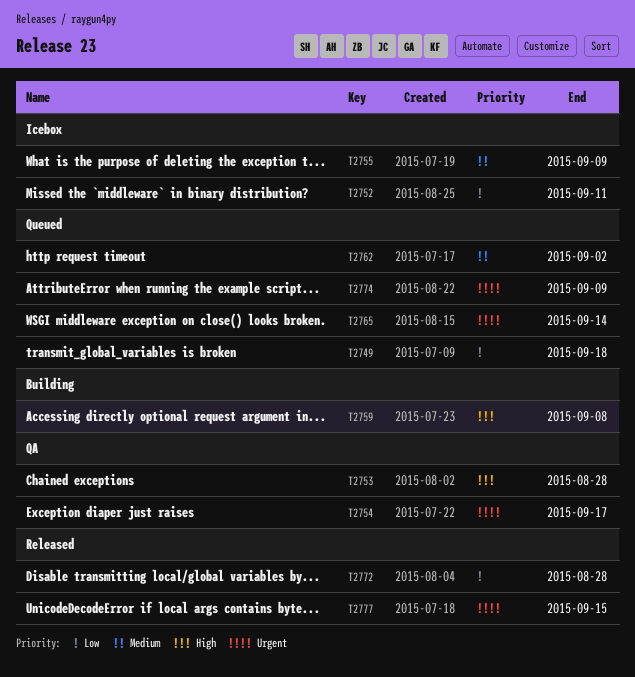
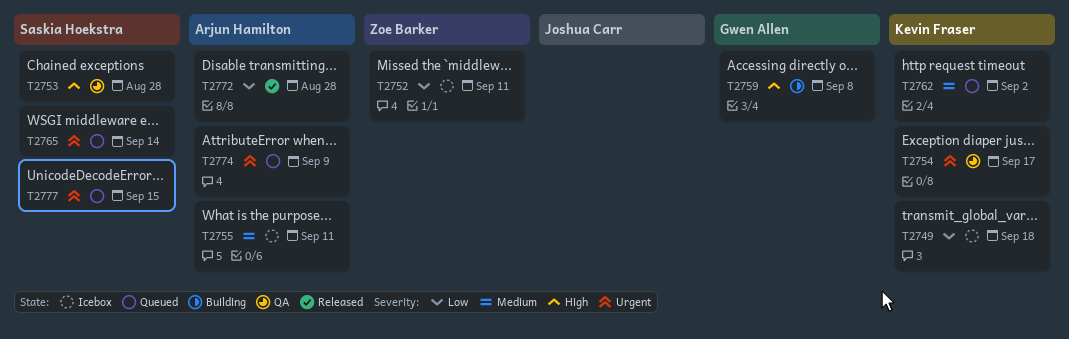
T2749, status: Queued -> Icebox
T2755, due: Sep 9 -> Sep 11
T2777, status: Released -> Queued

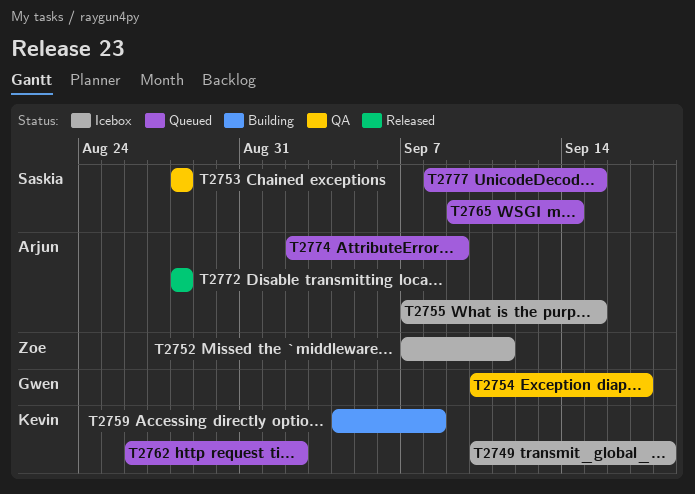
T2754, owner: Kevin Fraser -> Gwen Allen
T2755, due: Sep 11 -> Sep 15
T2759, owner: Gwen Allen -> Kevin Fraser

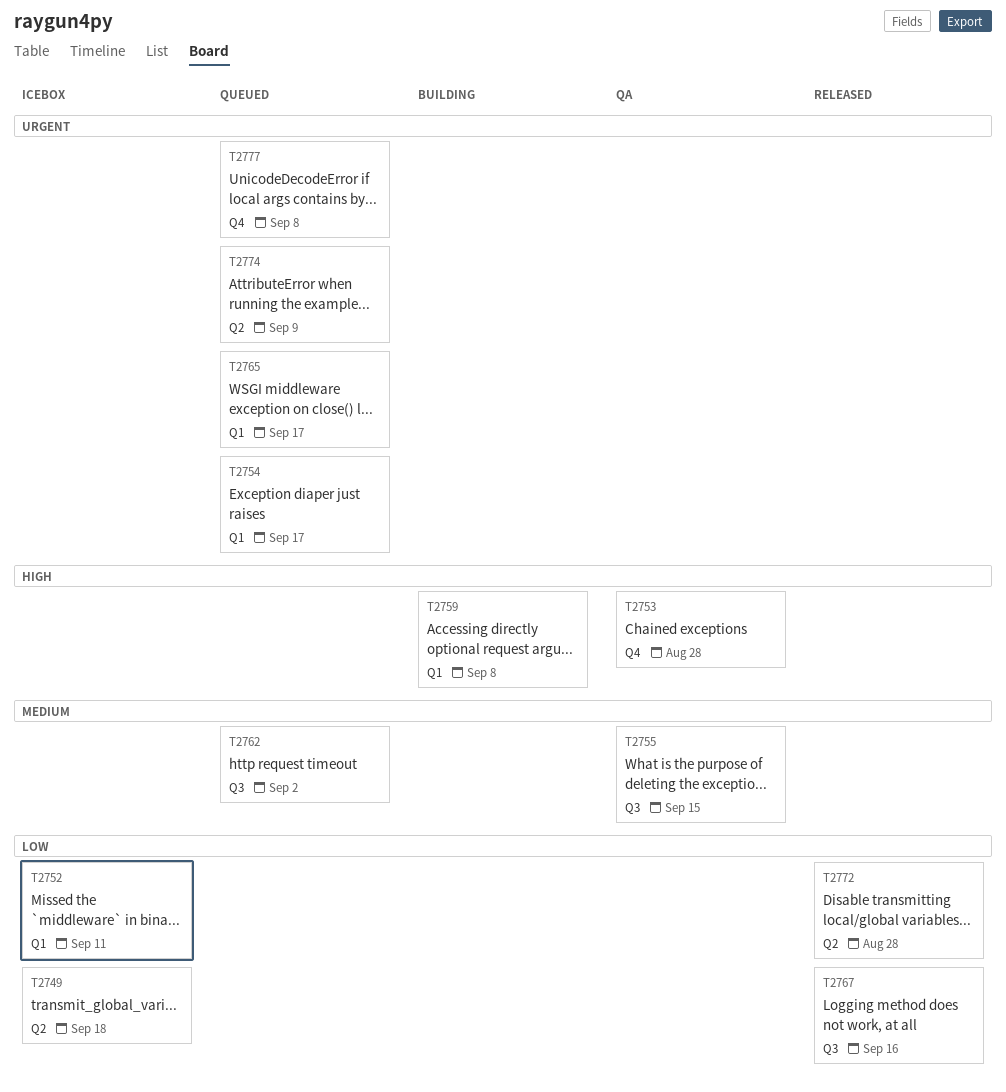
T2754, status: QA -> Queued
T2755, status: Icebox -> QA
T2765, due: Sep 14 -> Sep 17
T2767: none -> present
T2777, due: Sep 15 -> Sep 8

